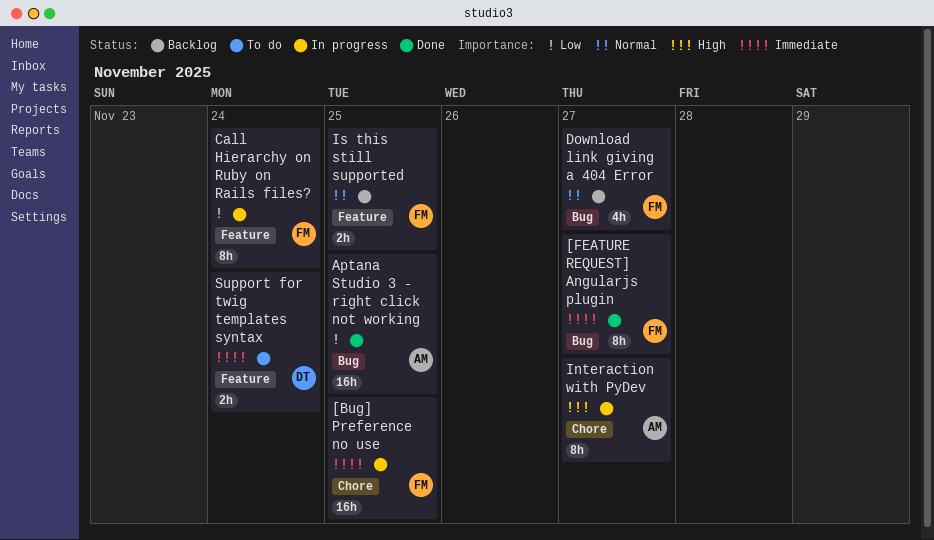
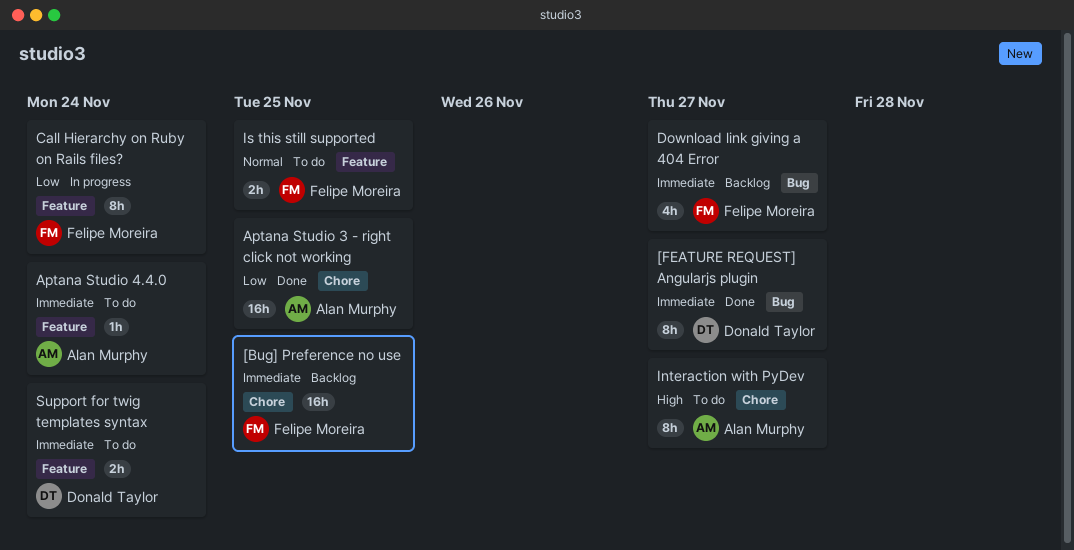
[Bug] Preference no use, status: In progress -> Backlog
[FEATURE REQUEST] Angularjs plugin, owner: Felipe Moreira -> Donald Taylor
Aptana Studio 3 - right click not working, label: Bug -> Chore
Aptana Studio 4.4.0: none -> present
Download link giving a 404 Error, priority: Normal -> Immediate
Interaction with PyDev, status: In progress -> To do
Is this still supported, status: Backlog -> To do

